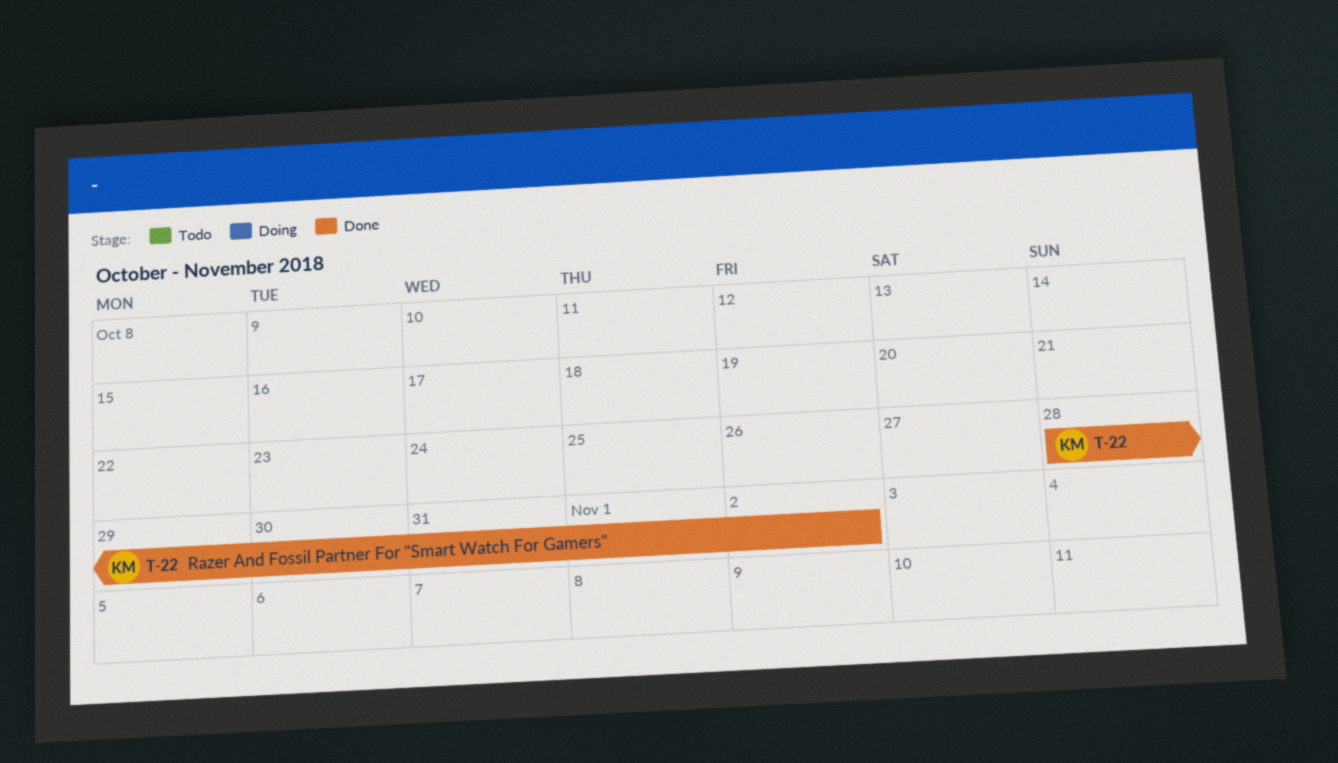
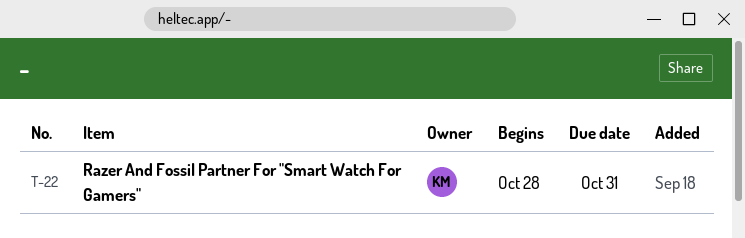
T-22, due: Nov 2 -> Oct 31

